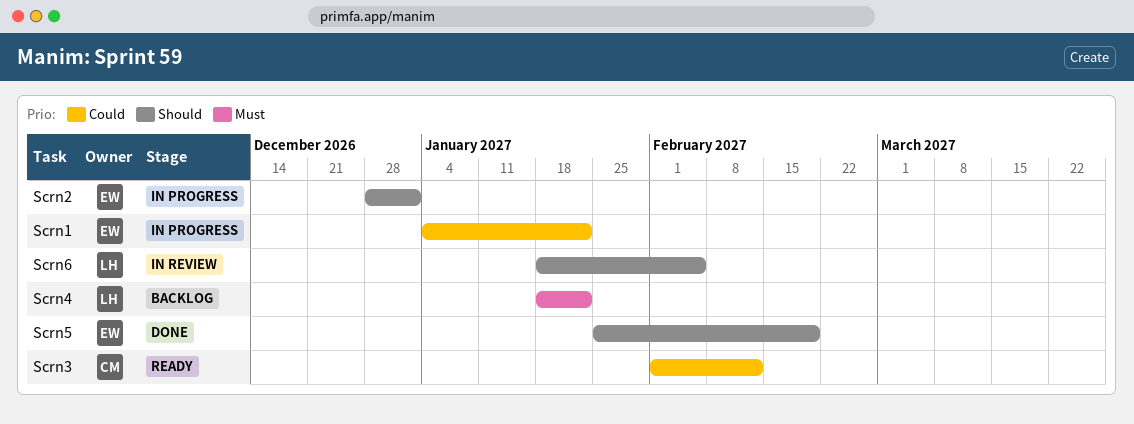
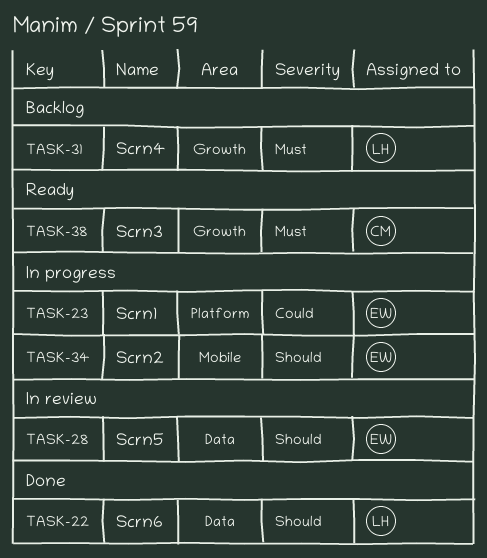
Scrn3, priority: Could -> Must
Scrn5, status: Done -> In review
Scrn6, status: In review -> Done

